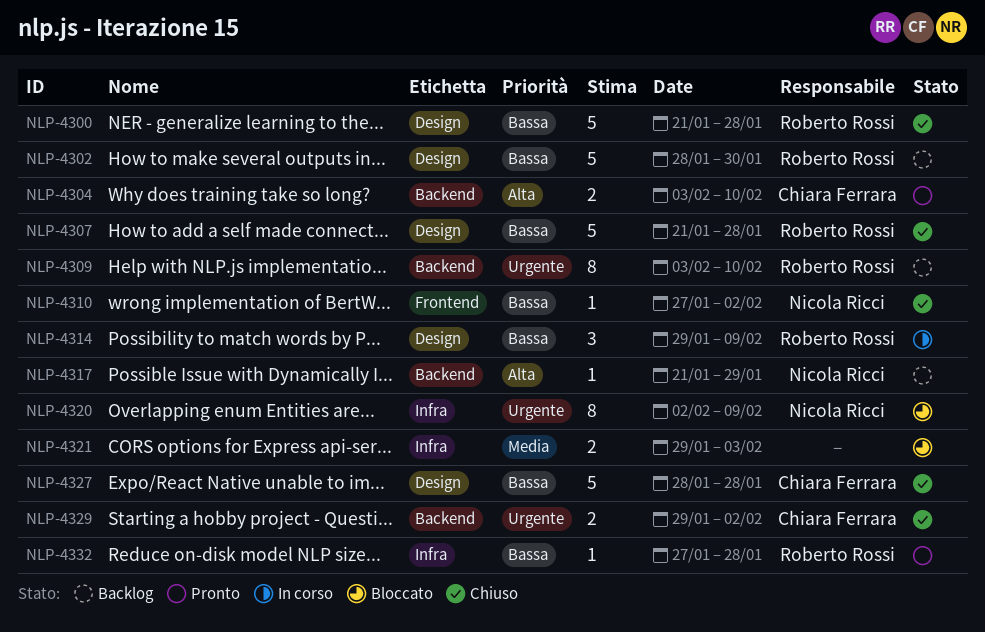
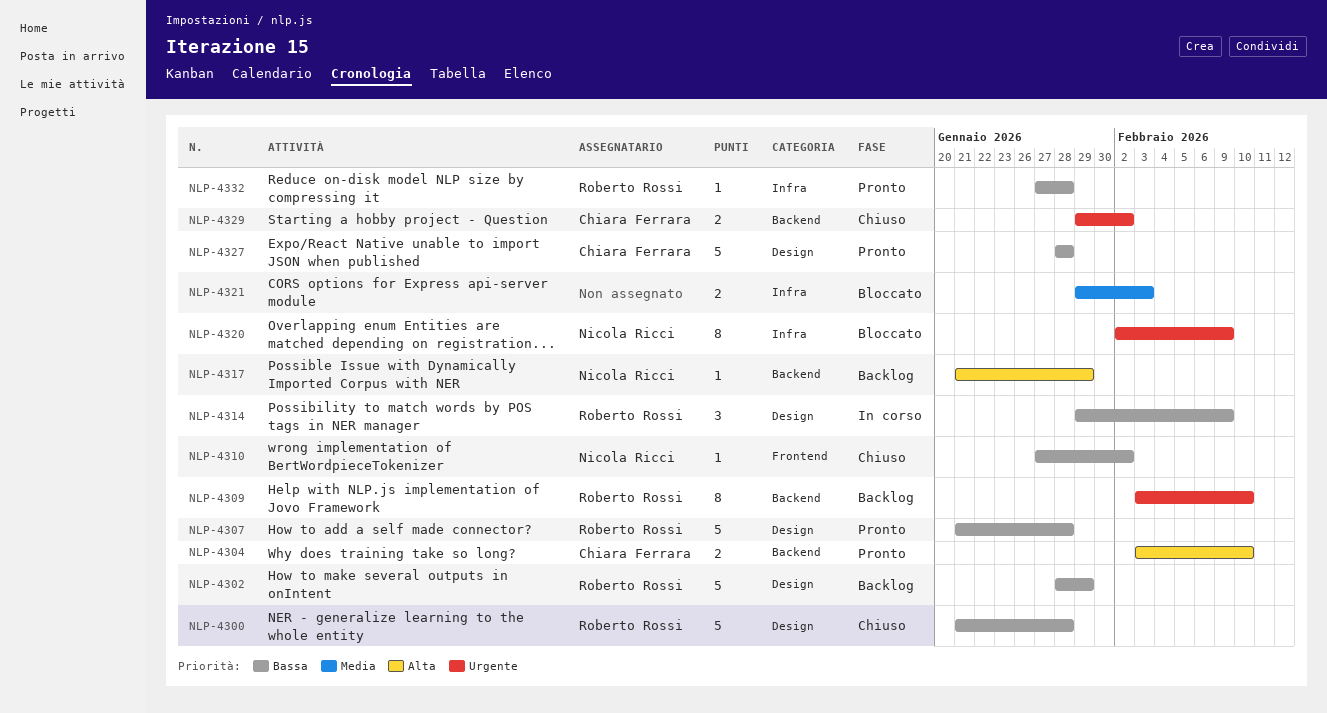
NLP-4302, due: Jan 30 -> Jan 29
NLP-4307, status: Chiuso -> Pronto
NLP-4327, status: Chiuso -> Pronto

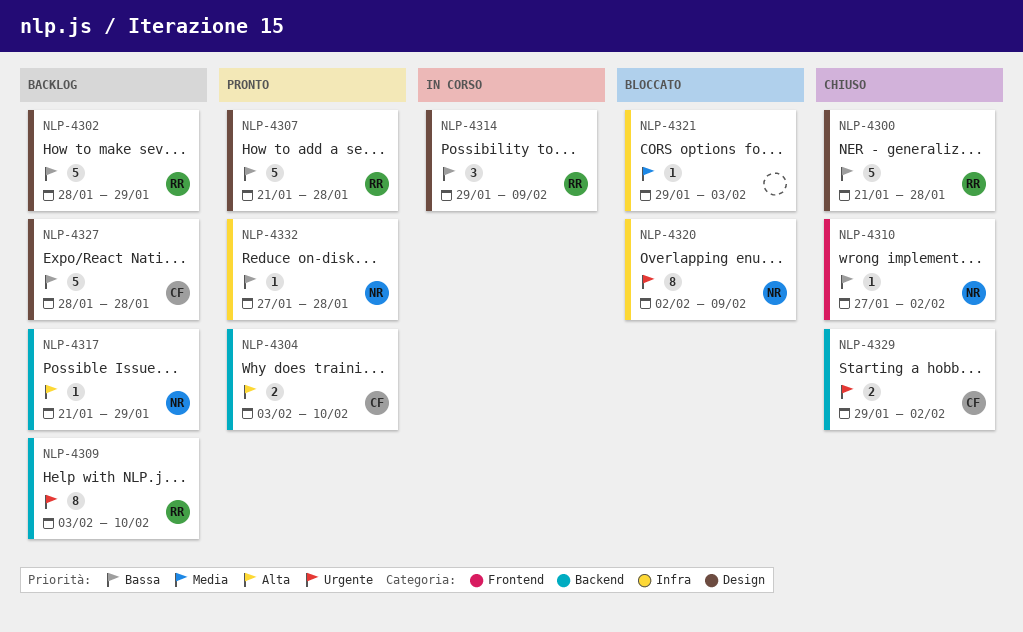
NLP-4321, estimate: 2 -> 1
NLP-4327, status: Pronto -> Backlog
NLP-4332, owner: Roberto Rossi -> Nicola Ricci

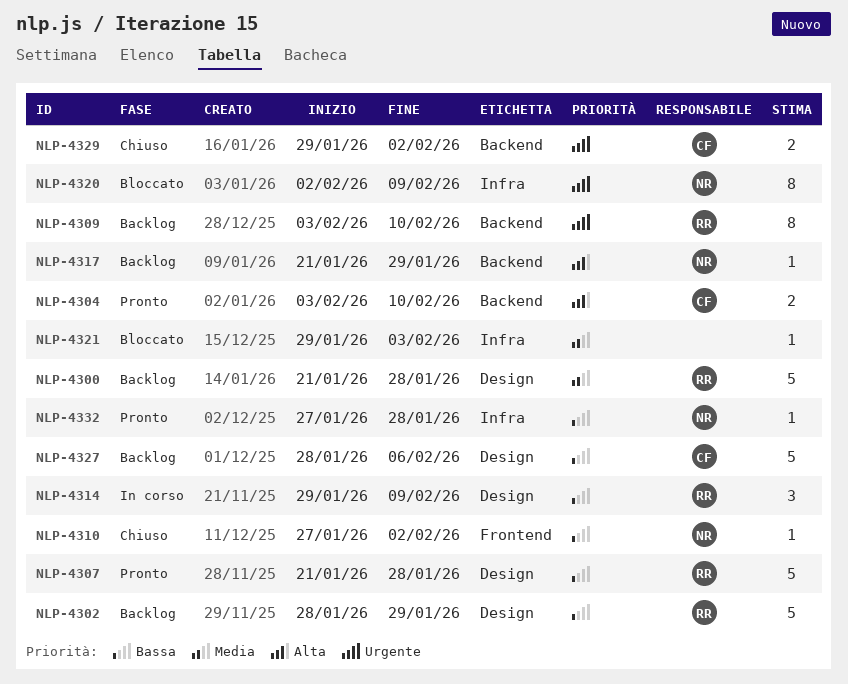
NLP-4300, status: Chiuso -> Backlog
NLP-4300, priority: Bassa -> Media
NLP-4327, due: Jan 28 -> Feb 6

